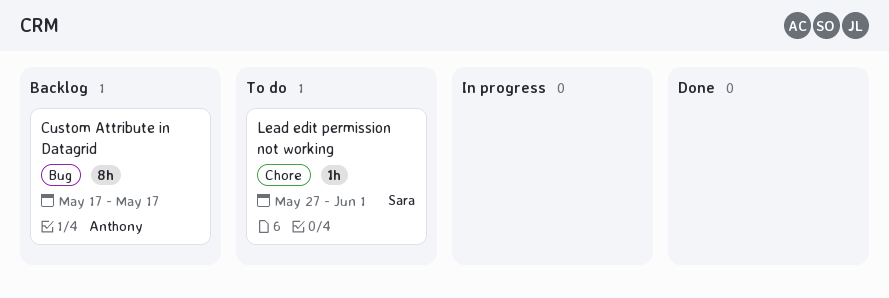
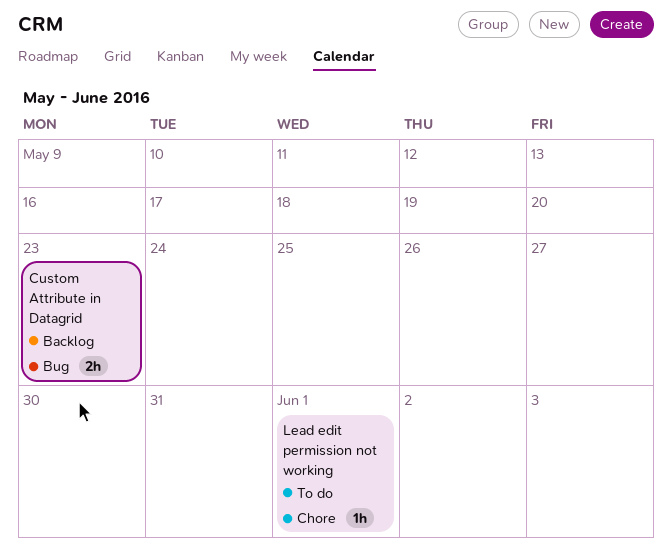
Custom Attribute in Datagrid, estimate: 8h -> 2h
Custom Attribute in Datagrid, due: May 17 -> May 23

